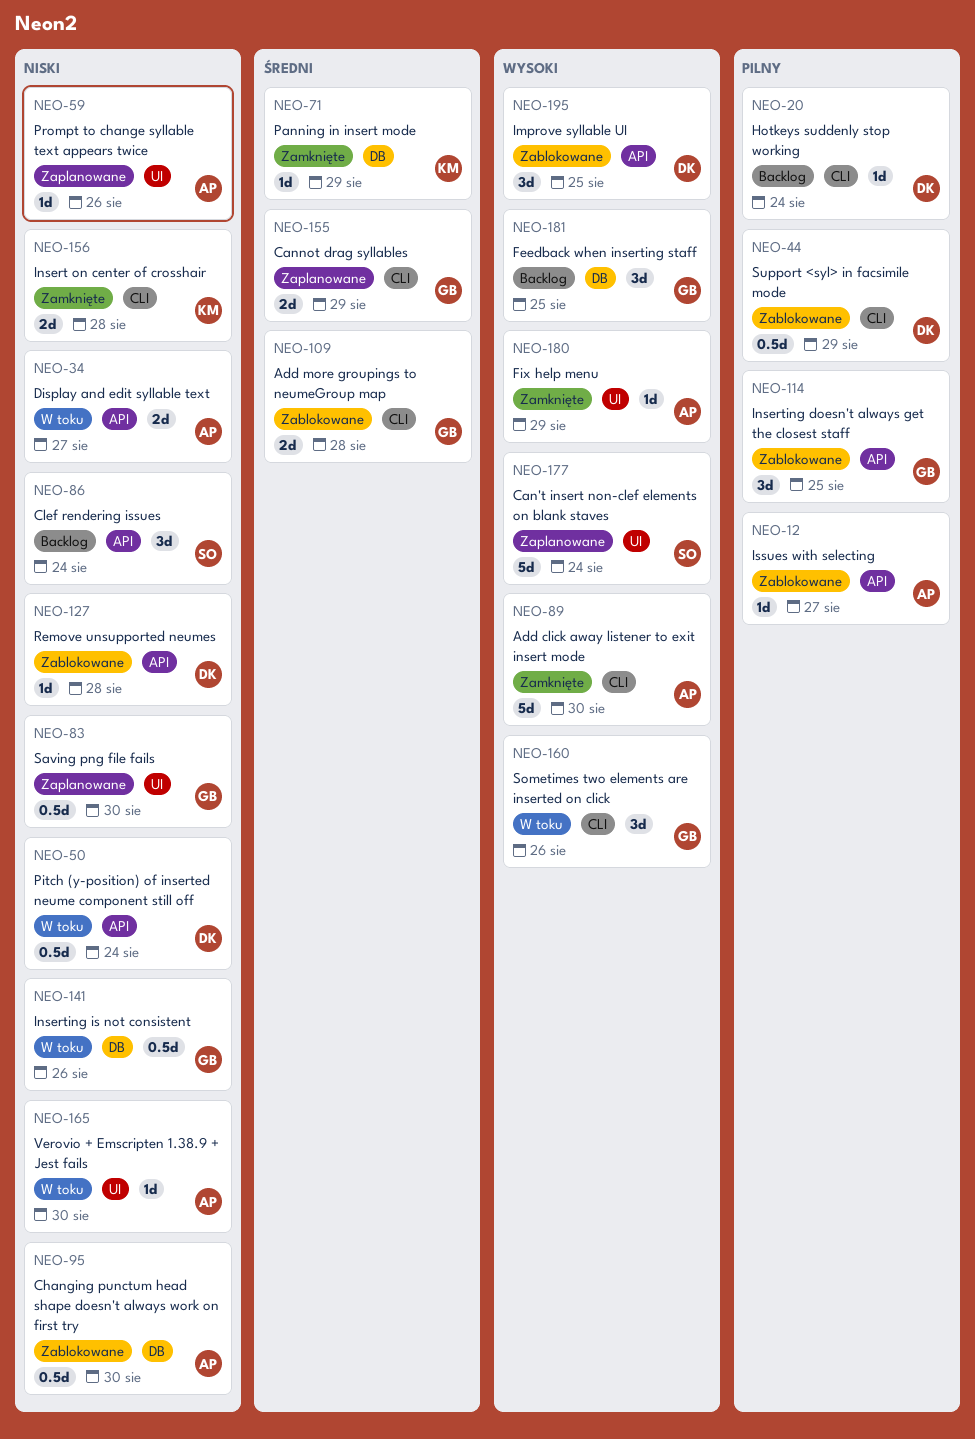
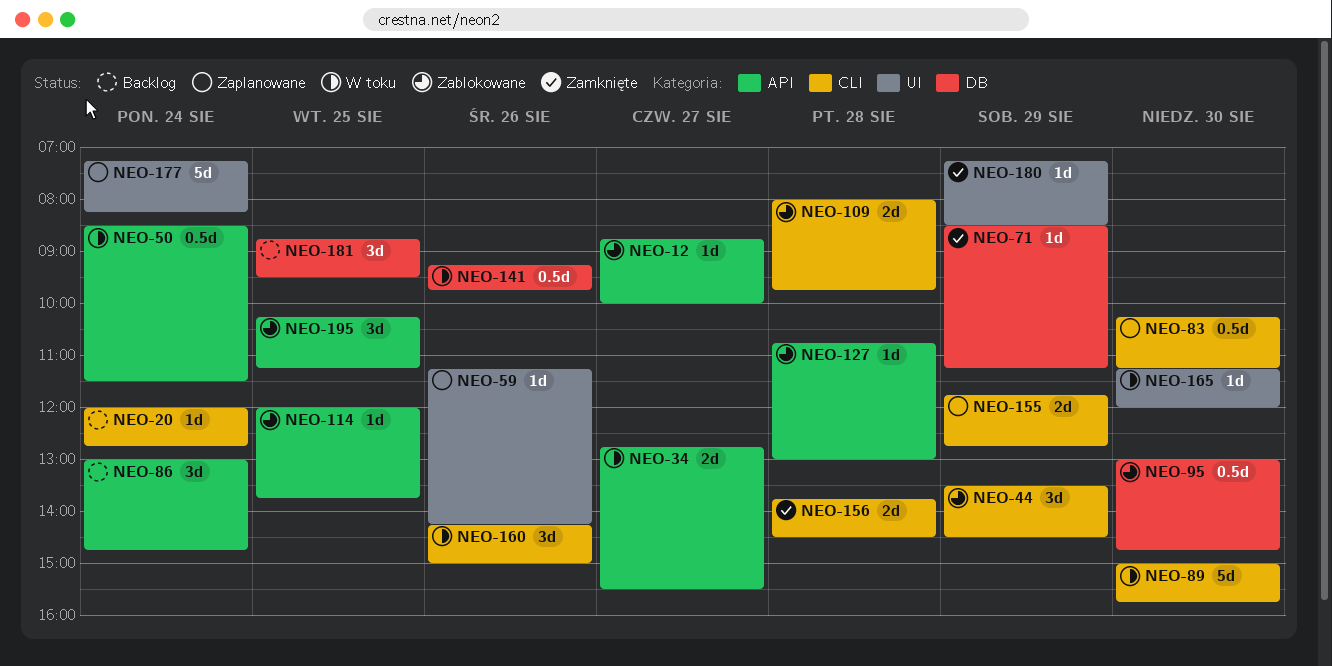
NEO-44, estimate: 0.5d -> 3d
NEO-83, label: UI -> CLI
NEO-89, status: Zamknięte -> W toku
NEO-114, estimate: 3d -> 1d

